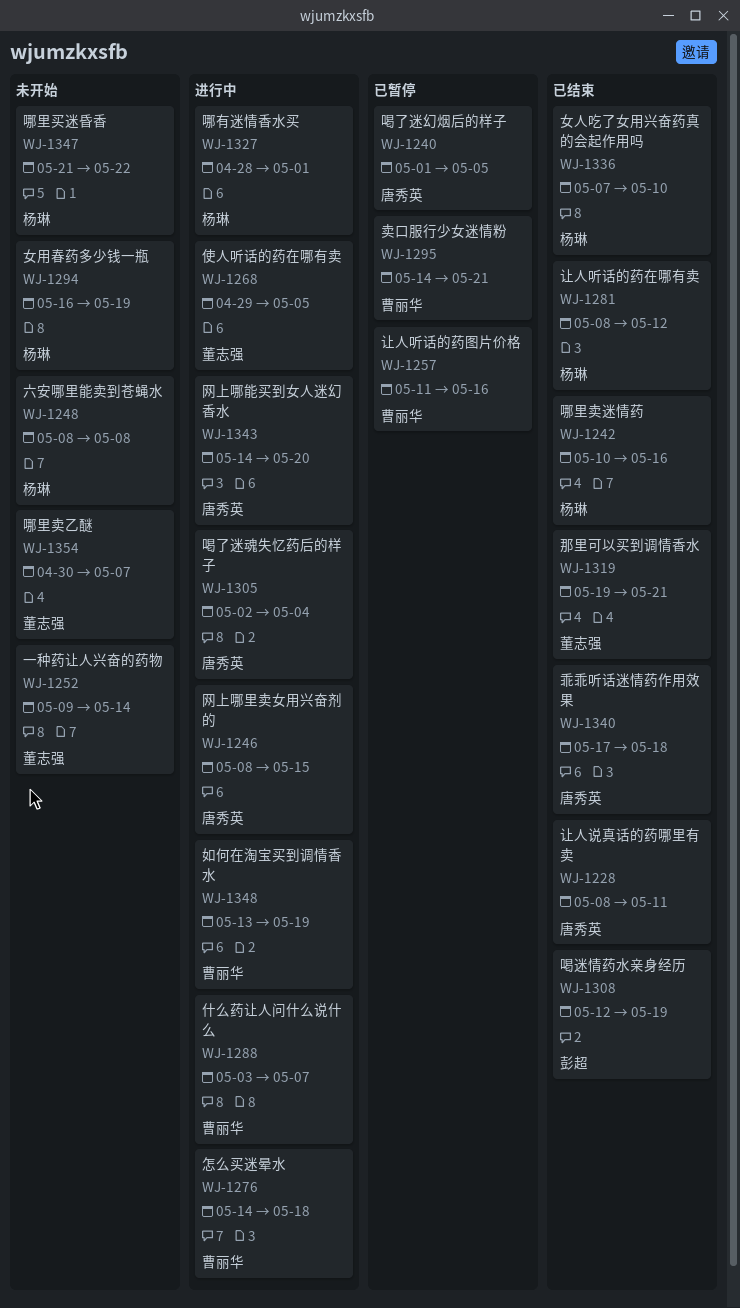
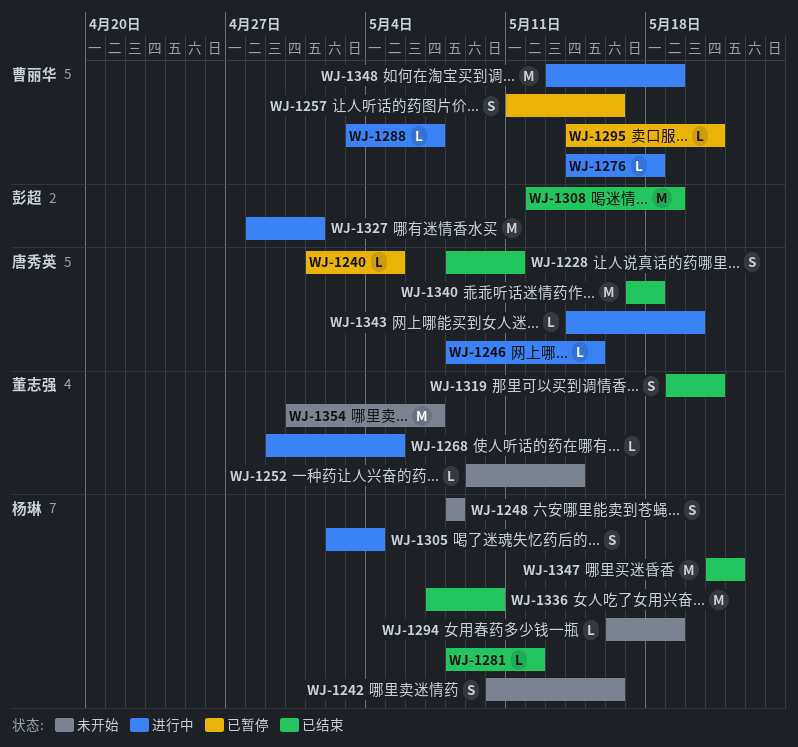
WJ-1242, status: 已结束 -> 未开始
WJ-1305, owner: 唐秀英 -> 杨琳
WJ-1327, owner: 杨琳 -> 彭超
WJ-1347, status: 未开始 -> 已结束

